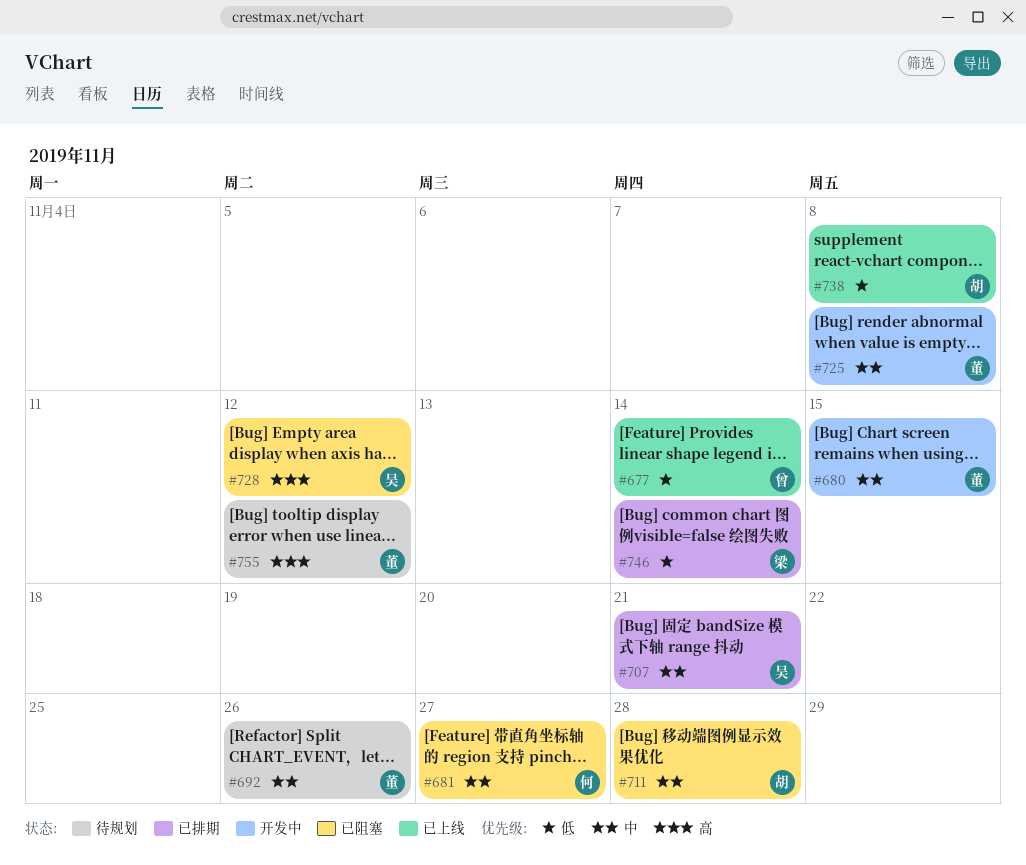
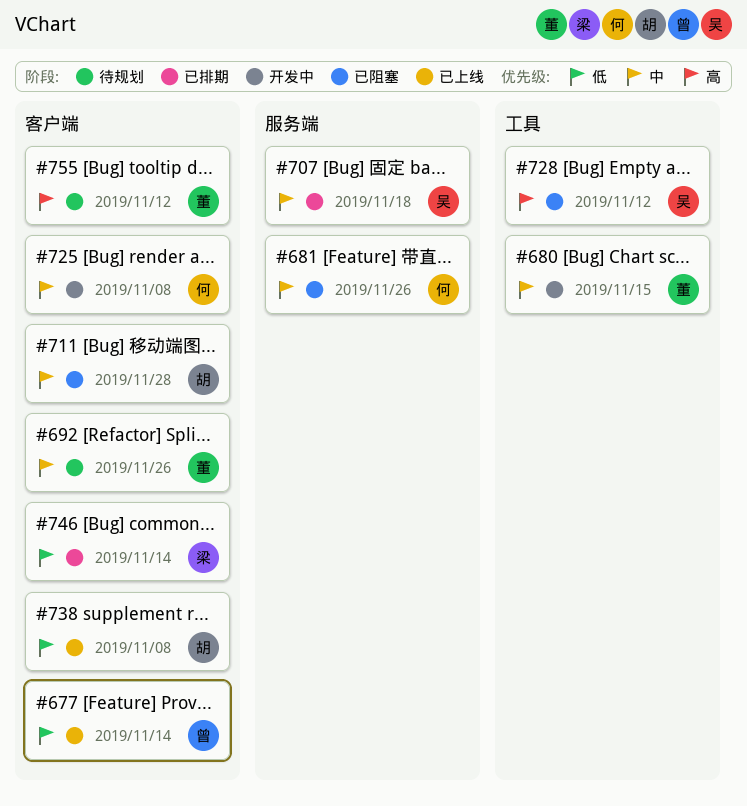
#681, due: Nov 27 -> Nov 26
#707, due: Nov 21 -> Nov 18
#725, owner: 董 -> 何

